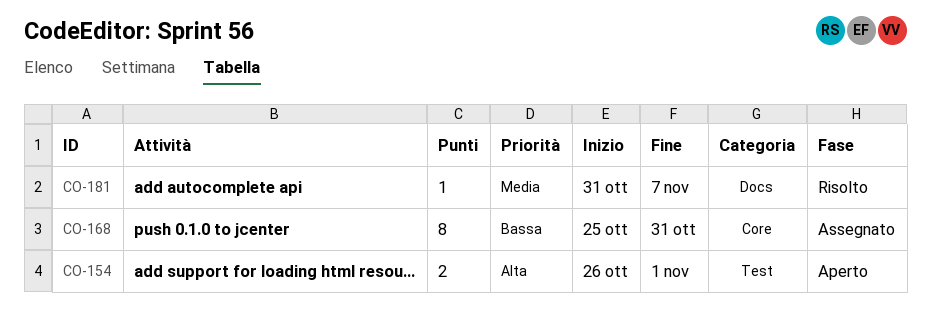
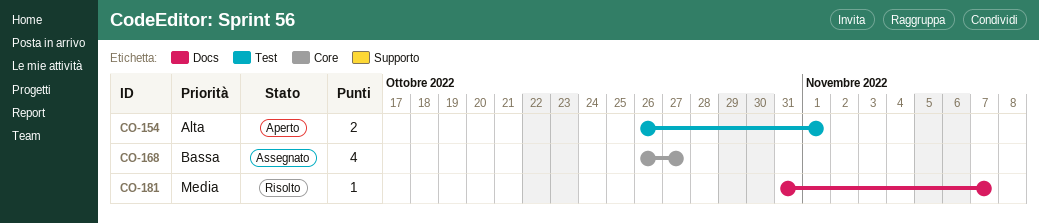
CO-168, estimate: 8 -> 4
CO-168, start: Oct 25 -> Oct 26
CO-168, due: Oct 31 -> Oct 27

